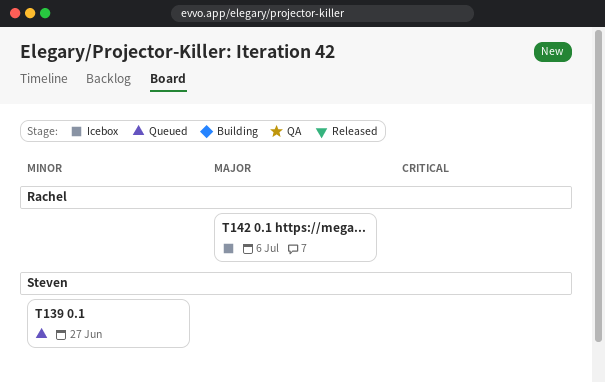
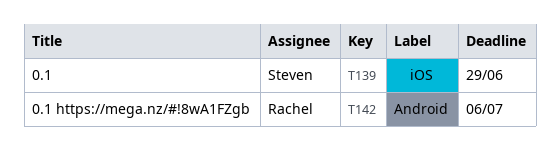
T139, due: Jun 27 -> Jun 29

